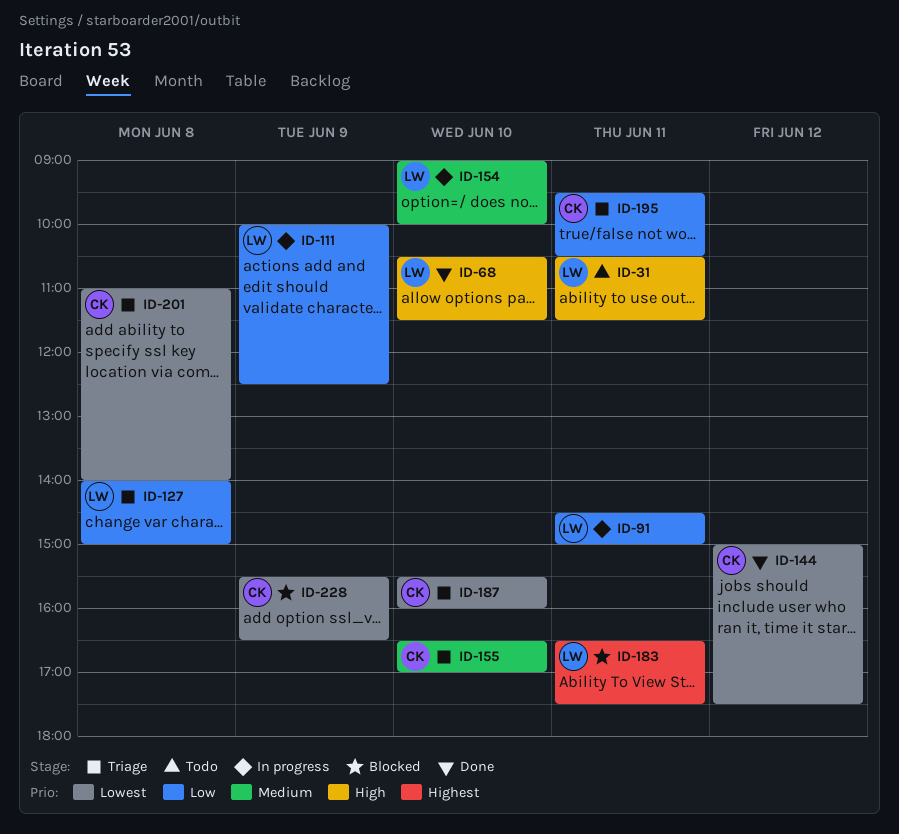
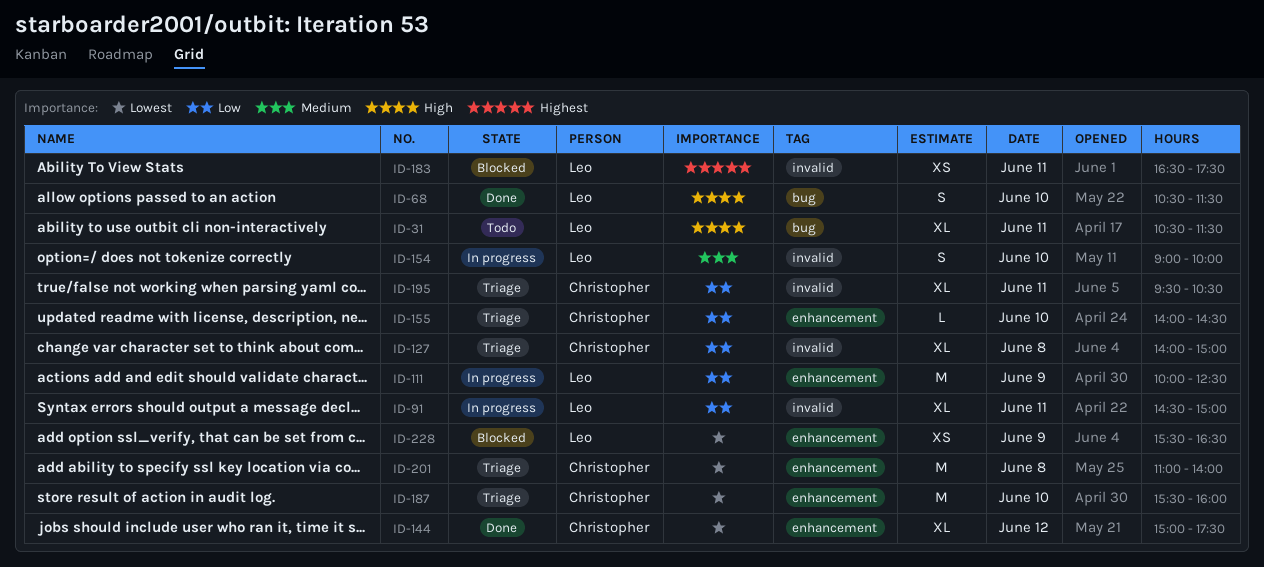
ID-127, owner: Leo -> Christopher
ID-155, priority: Medium -> Low
ID-155, begins: 16:30 -> 14:00
ID-155, ends: 17:00 -> 14:30
ID-228, owner: Christopher -> Leo

